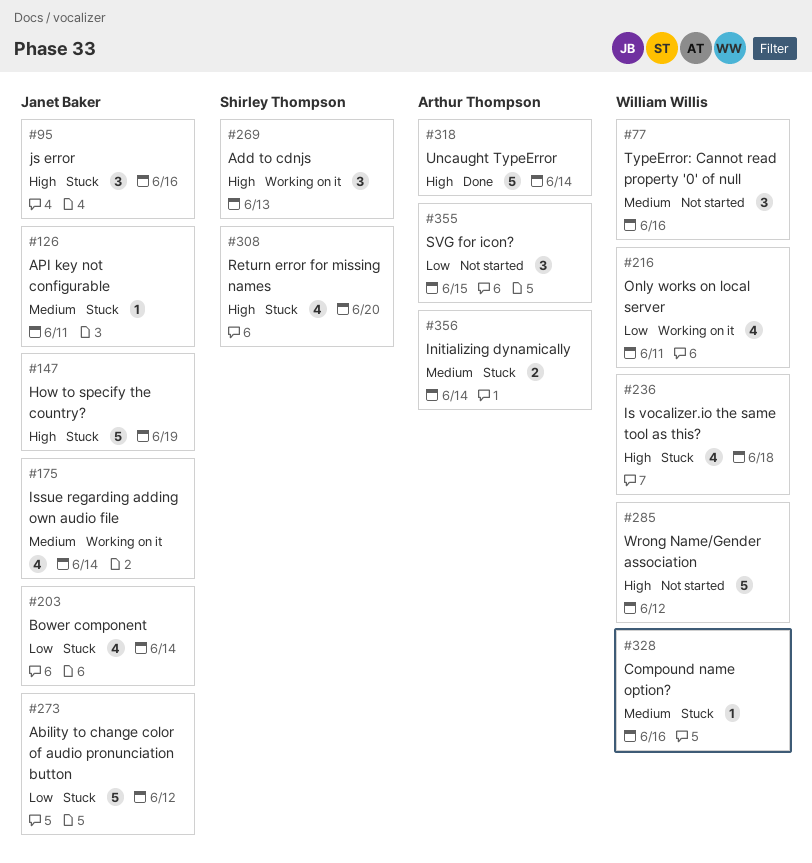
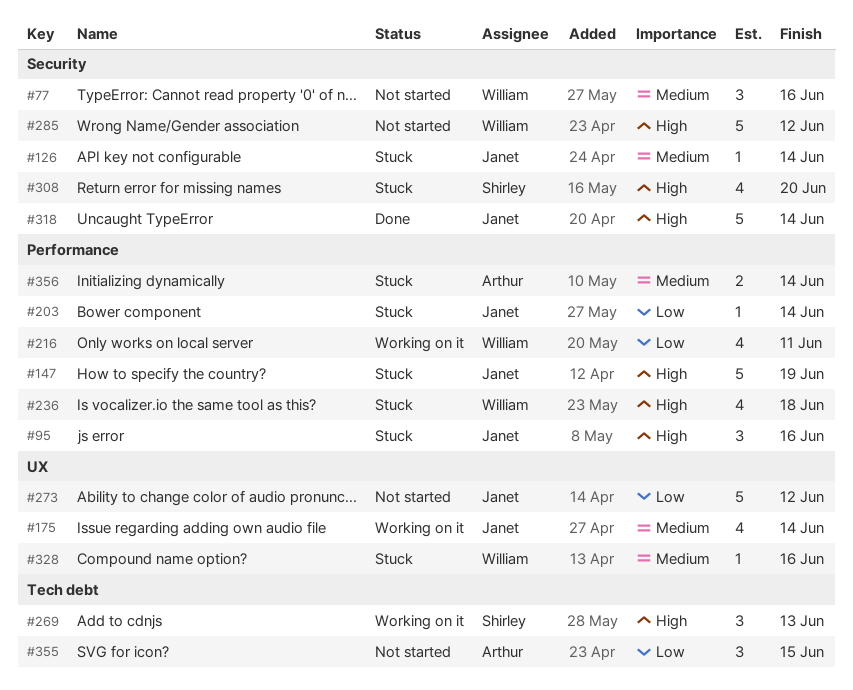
#126, due: Jun 11 -> Jun 14
#203, estimate: 4 -> 1
#273, status: Stuck -> Not started
#318, owner: Arthur Thompson -> Janet Baker

